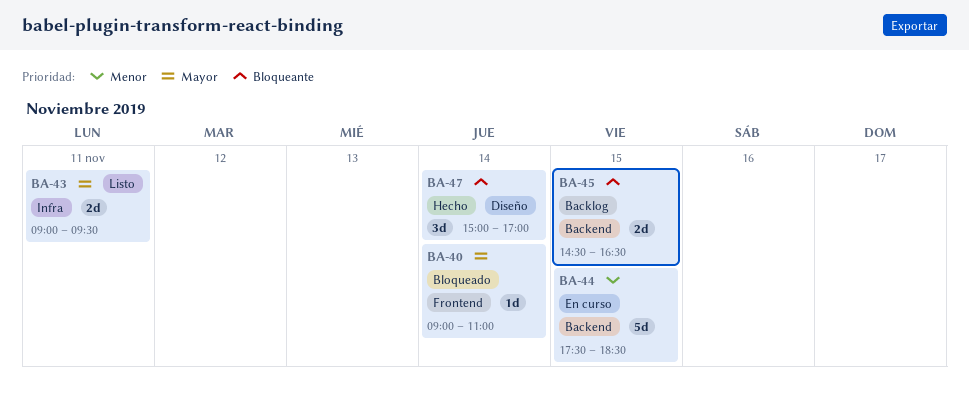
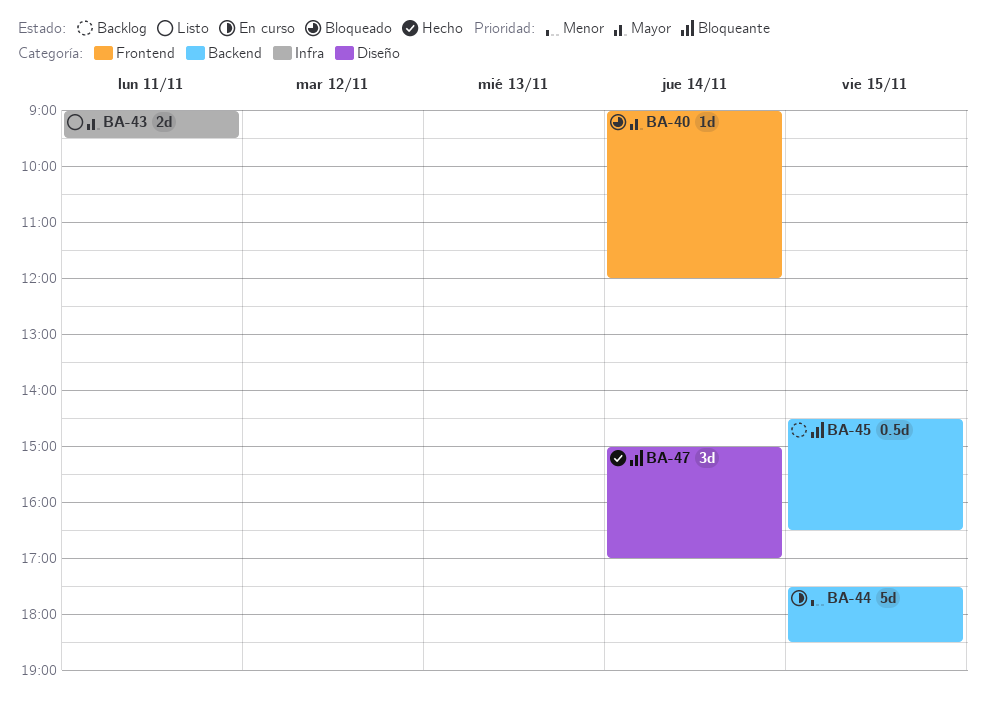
BA-40, ends: 11:00 -> 12:00
BA-45, estimate: 2d -> 0.5d

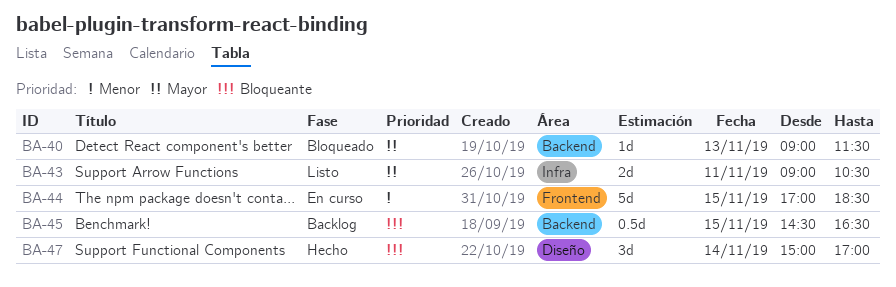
BA-40, label: Frontend -> Backend
BA-40, day: Nov 14 -> Nov 13
BA-40, ends: 12:00 -> 11:30
BA-43, ends: 09:30 -> 10:30
BA-44, label: Backend -> Frontend
BA-44, begins: 17:30 -> 17:00

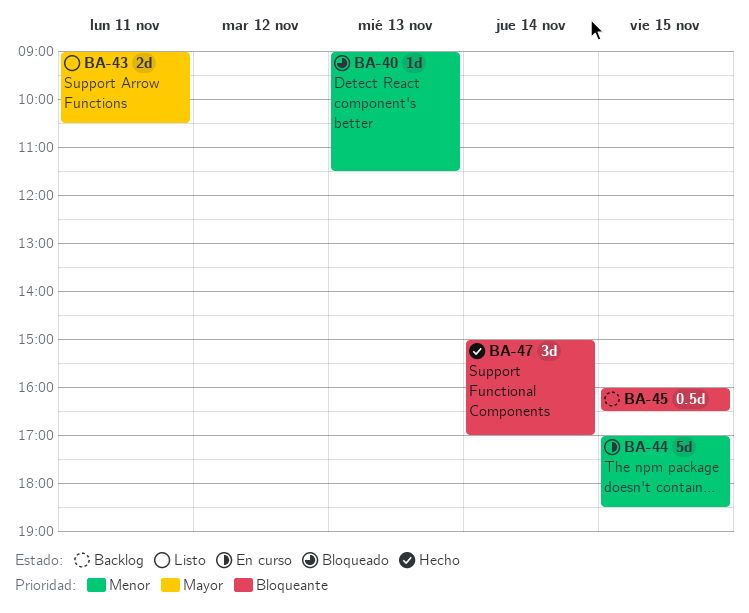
BA-40, priority: Mayor -> Menor
BA-45, begins: 14:30 -> 16:00

